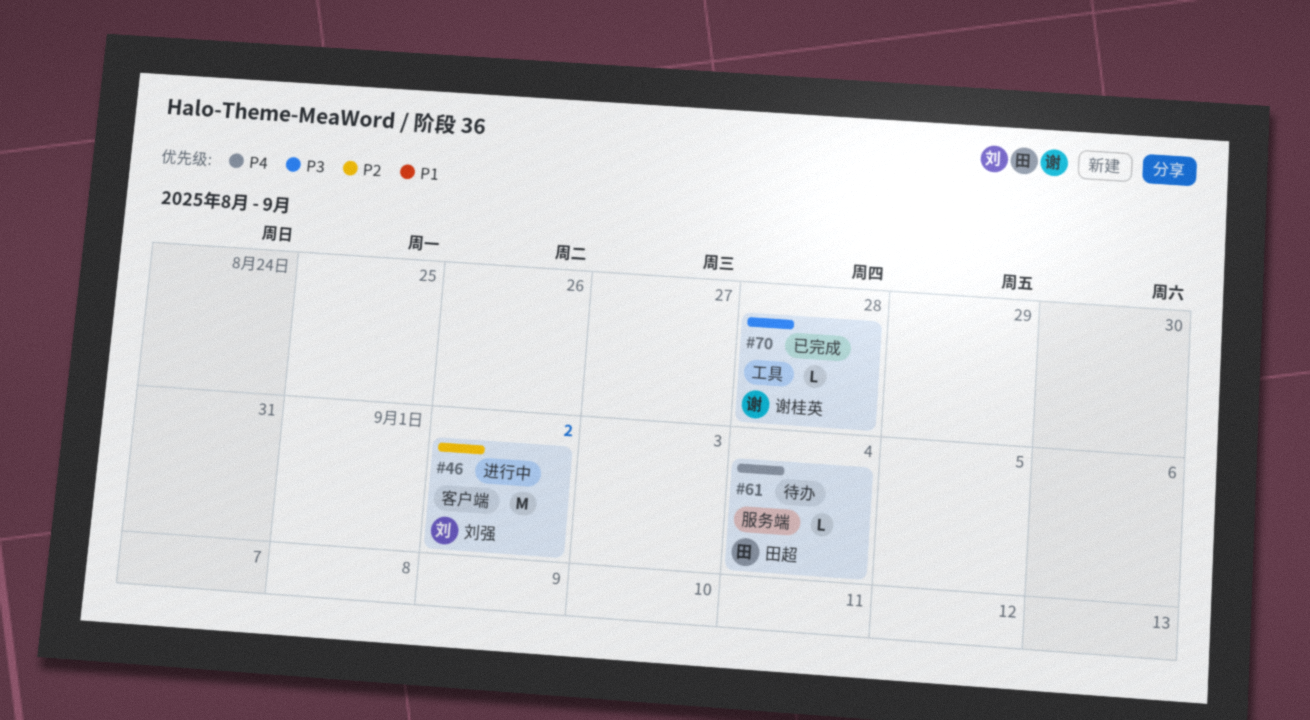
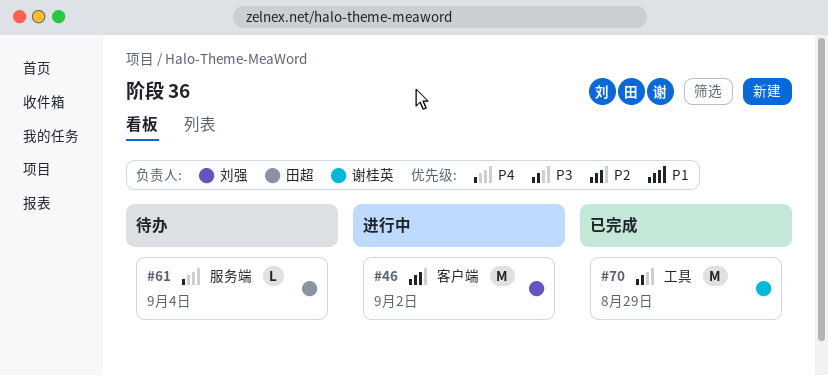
#70, estimate: L -> M
#70, due: Aug 28 -> Aug 29

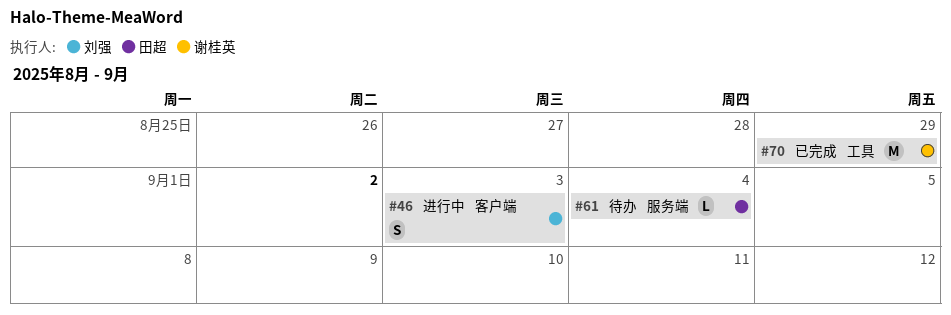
#46, estimate: M -> S
#46, due: Sep 2 -> Sep 3

